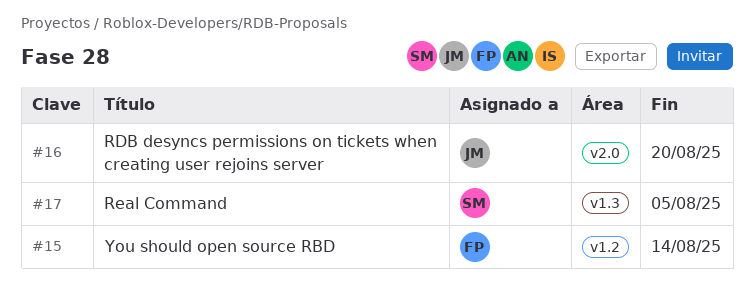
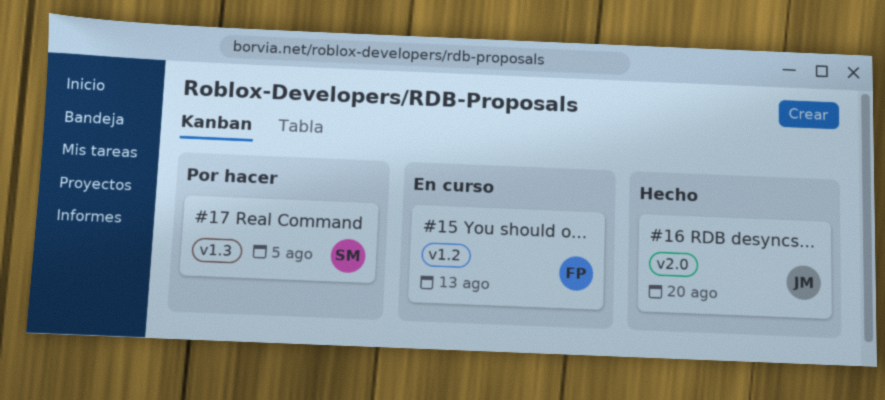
#15, due: Aug 14 -> Aug 13

